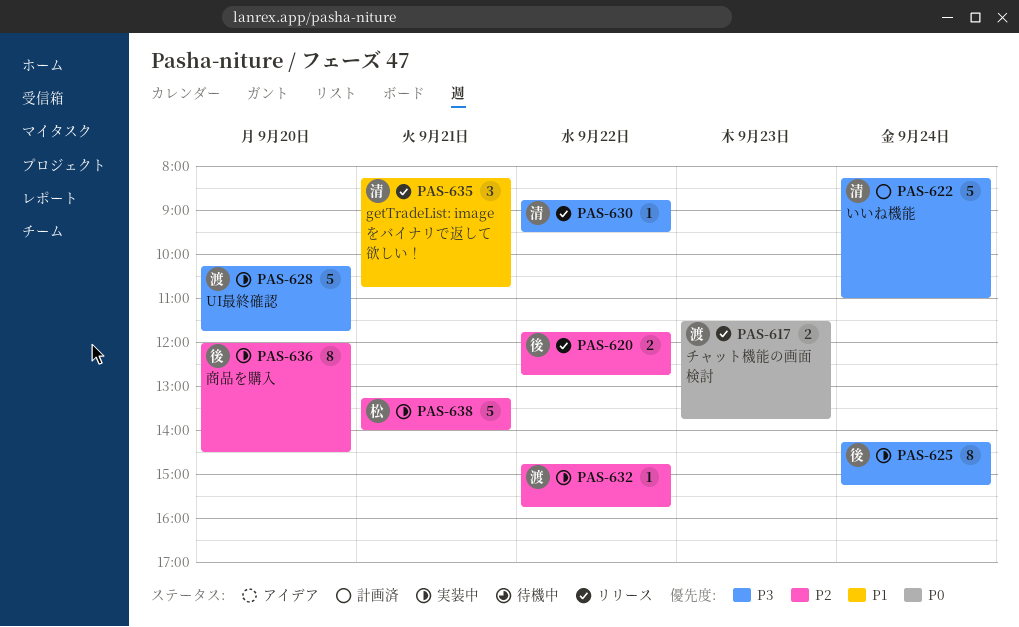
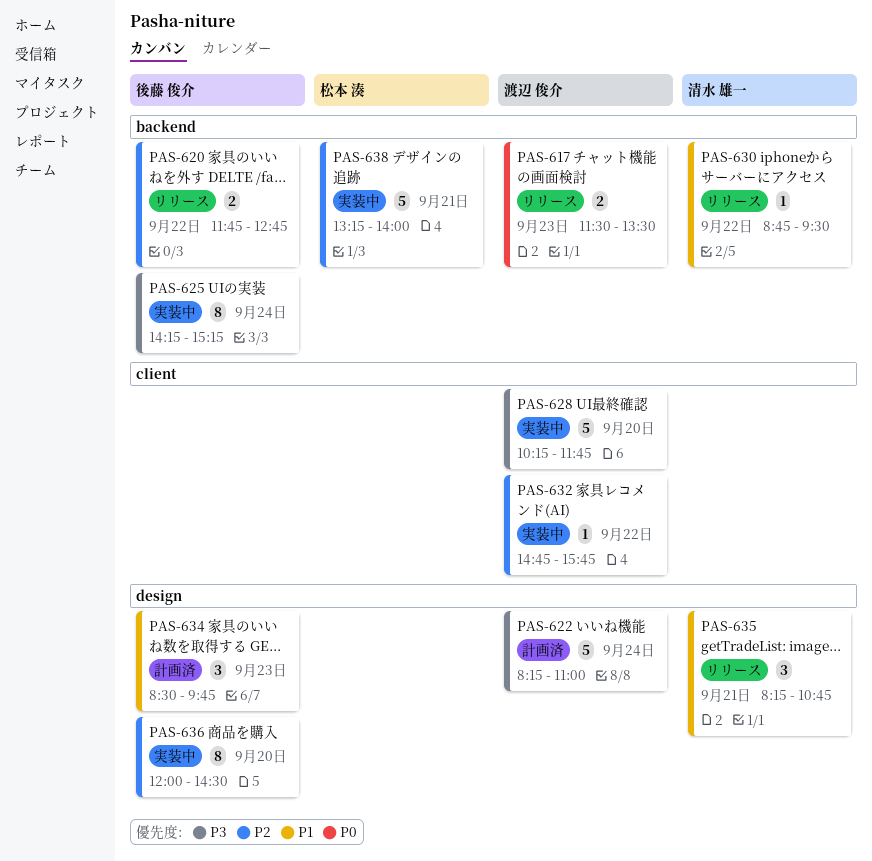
PAS-617, ends: 13:45 -> 13:30
PAS-622, owner: 清水 雄一 -> 渡辺 俊介
PAS-630, priority: P3 -> P1
PAS-634: none -> present

